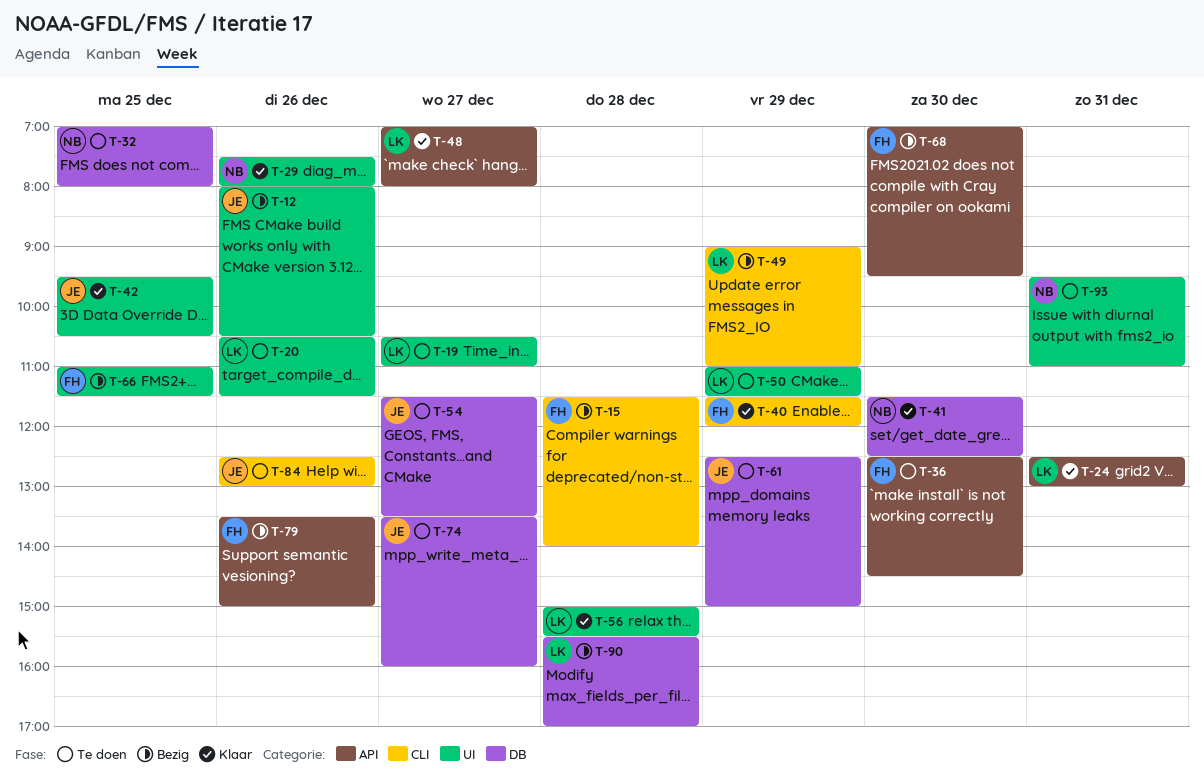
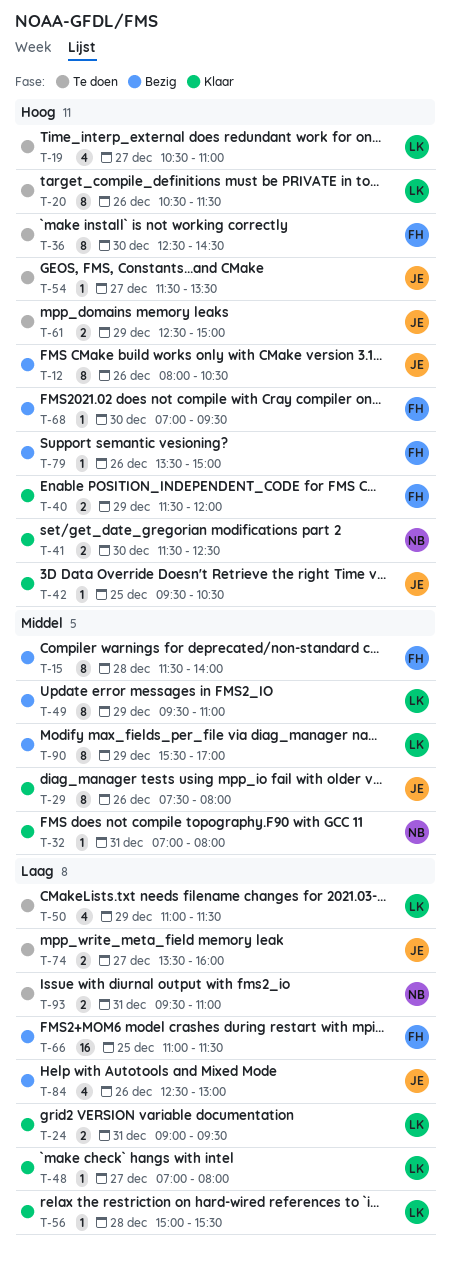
T-24, begins: 12:30 -> 09:00
T-24, ends: 13:00 -> 09:30
T-29, owner: NB -> JE
T-32, status: Te doen -> Klaar
T-32, day: Dec 25 -> Dec 31
T-49, begins: 09:00 -> 09:30
T-84, status: Te doen -> Bezig
T-90, day: Dec 28 -> Dec 29

